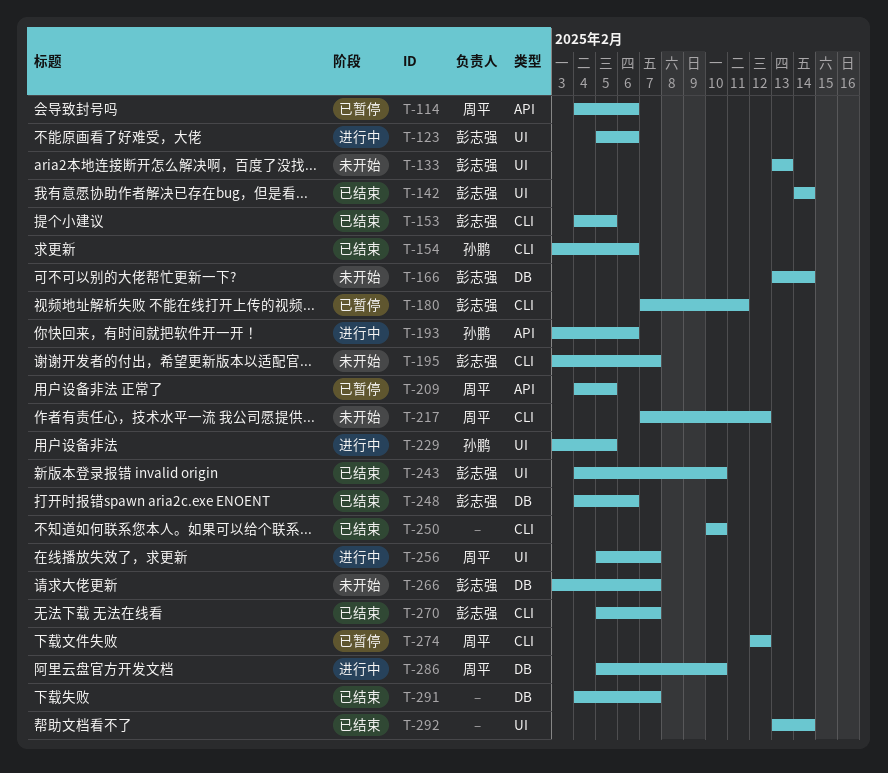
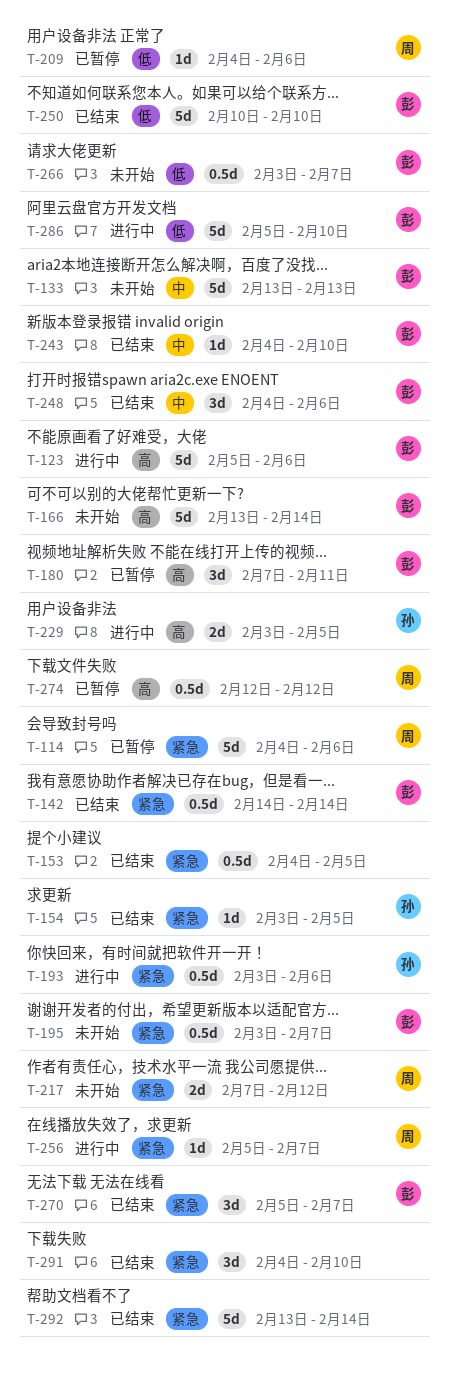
T-153, owner: 彭志强 -> none
T-154, due: Feb 6 -> Feb 5
T-209, due: Feb 5 -> Feb 6
T-250, owner: none -> 彭志强
T-286, owner: 周平 -> 彭志强
T-291, due: Feb 7 -> Feb 10

